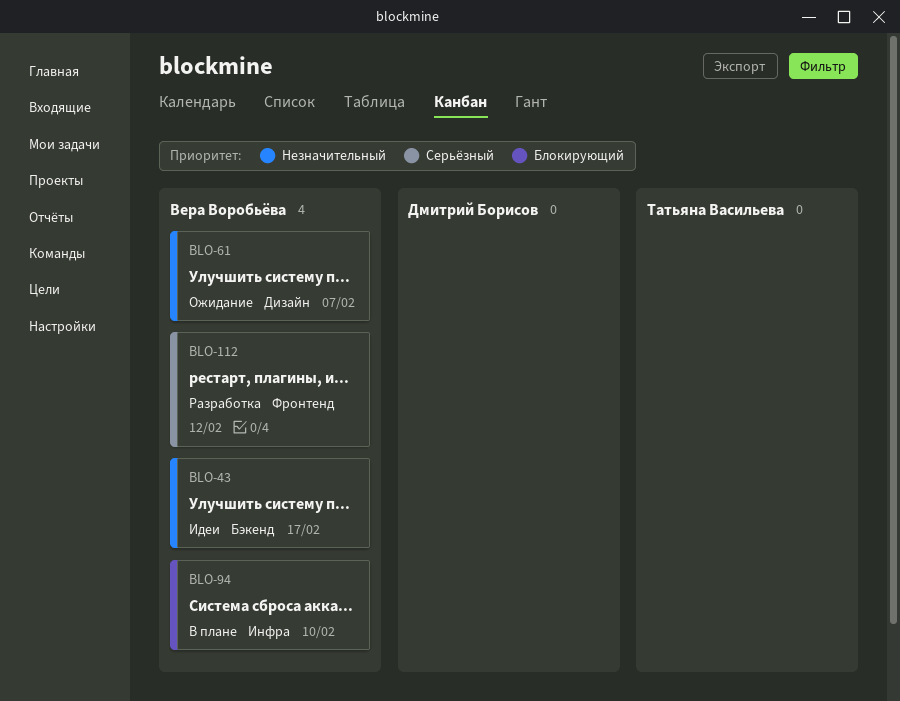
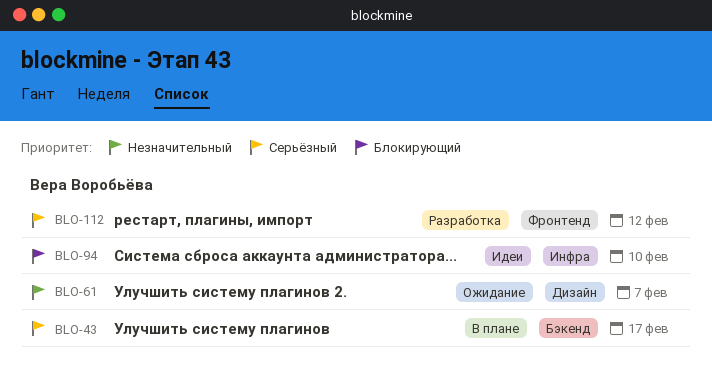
BLO-43, status: Идеи -> В плане
BLO-43, priority: Незначительный -> Серьёзный
BLO-94, status: В плане -> Идеи

